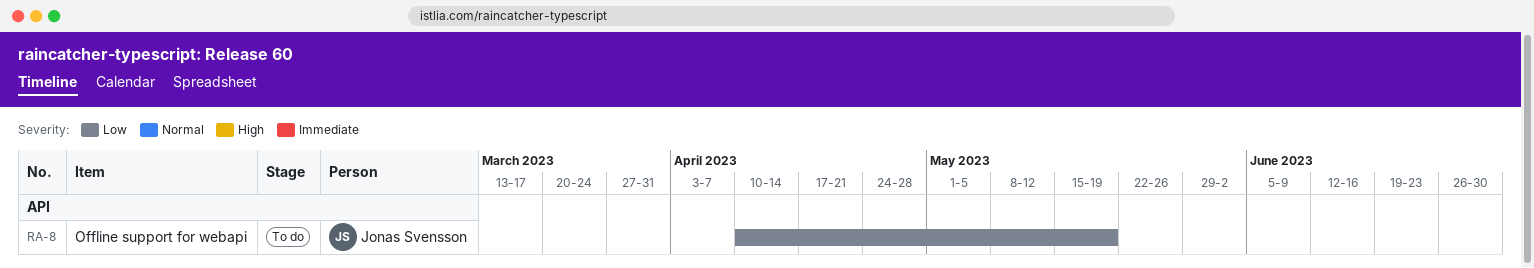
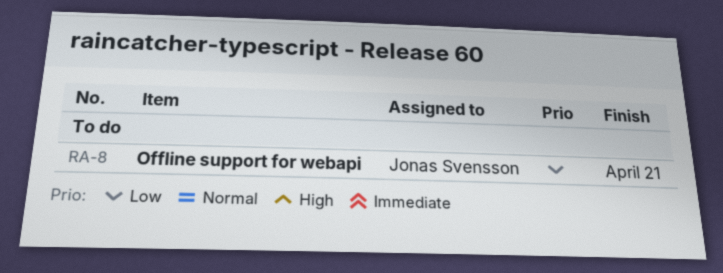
RA-8, due: May 19 -> Apr 21

